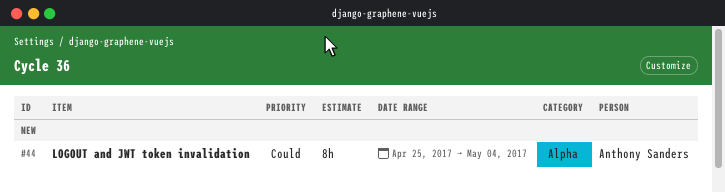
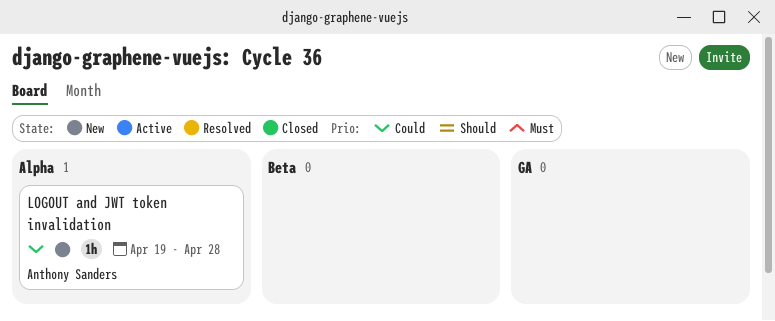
LOGOUT and JWT token invalidation, estimate: 8h -> 1h
LOGOUT and JWT token invalidation, start: Apr 25 -> Apr 19
LOGOUT and JWT token invalidation, due: May 4 -> Apr 28

